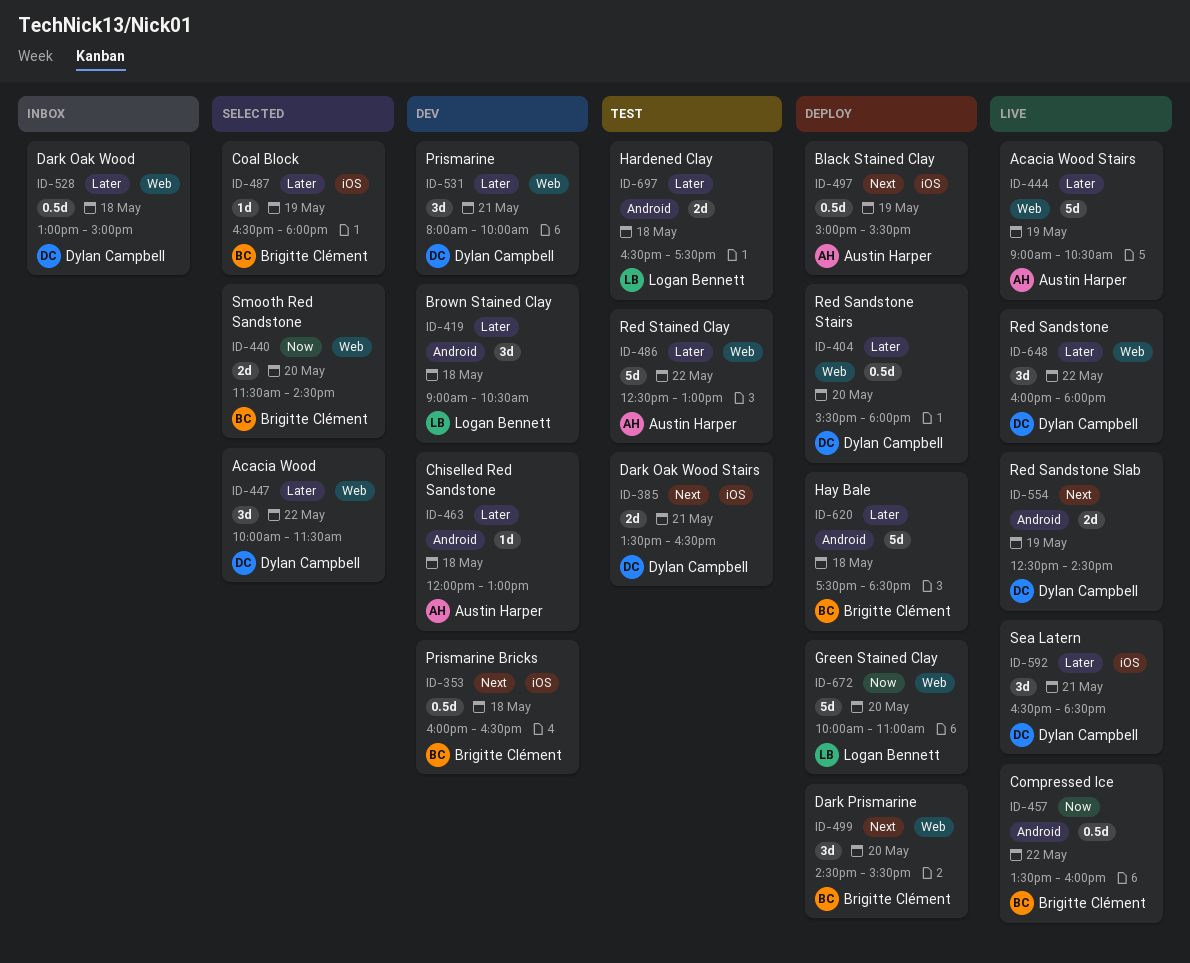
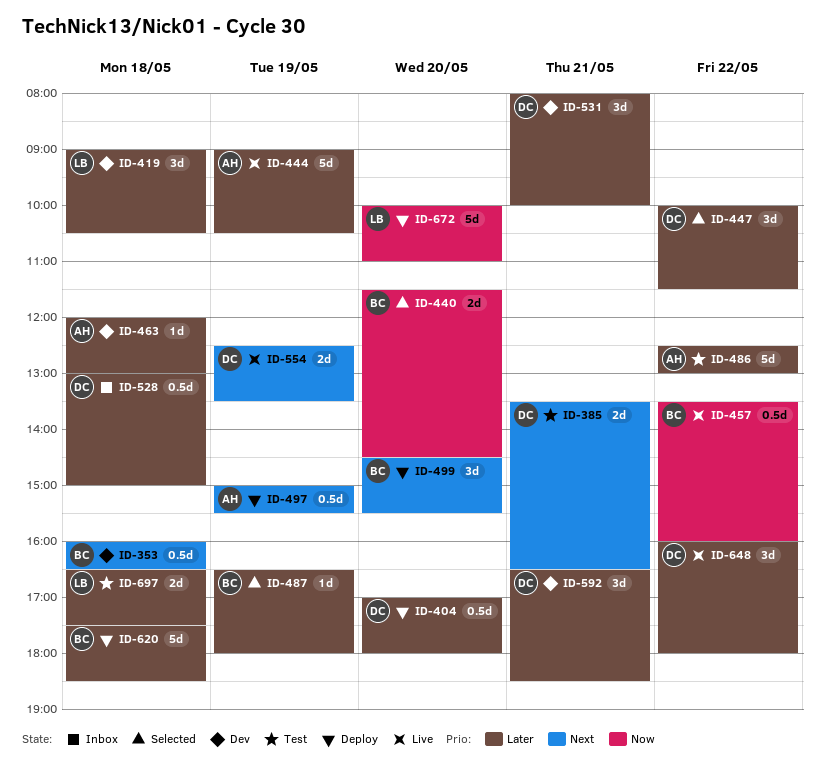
ID-404, begins: 15:30 -> 17:00
ID-554, ends: 14:30 -> 13:30
ID-592, status: Live -> Dev

